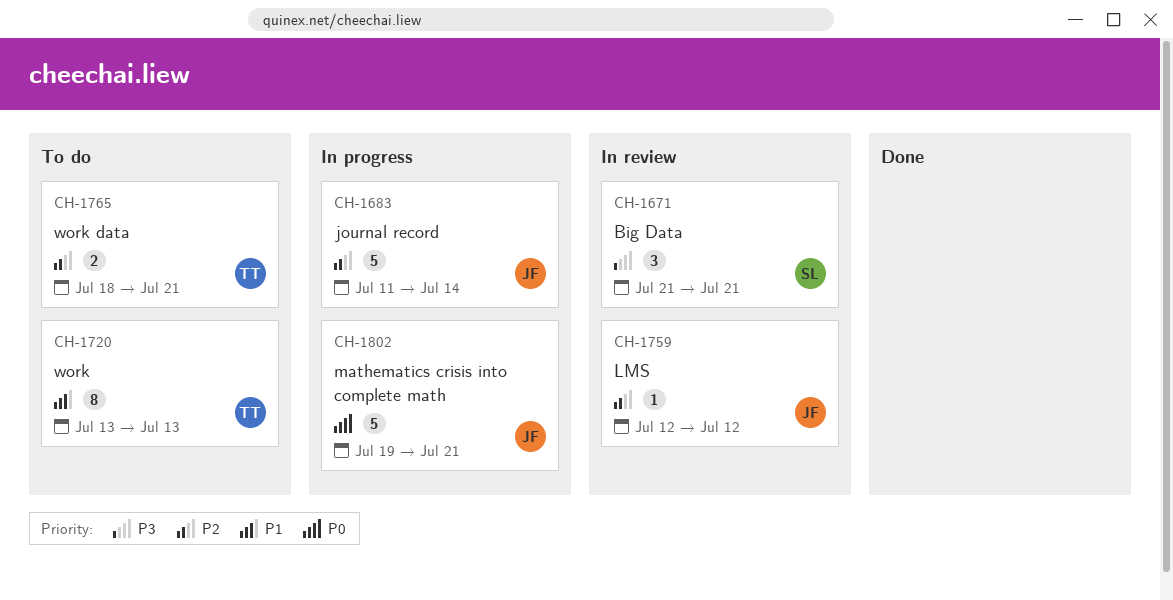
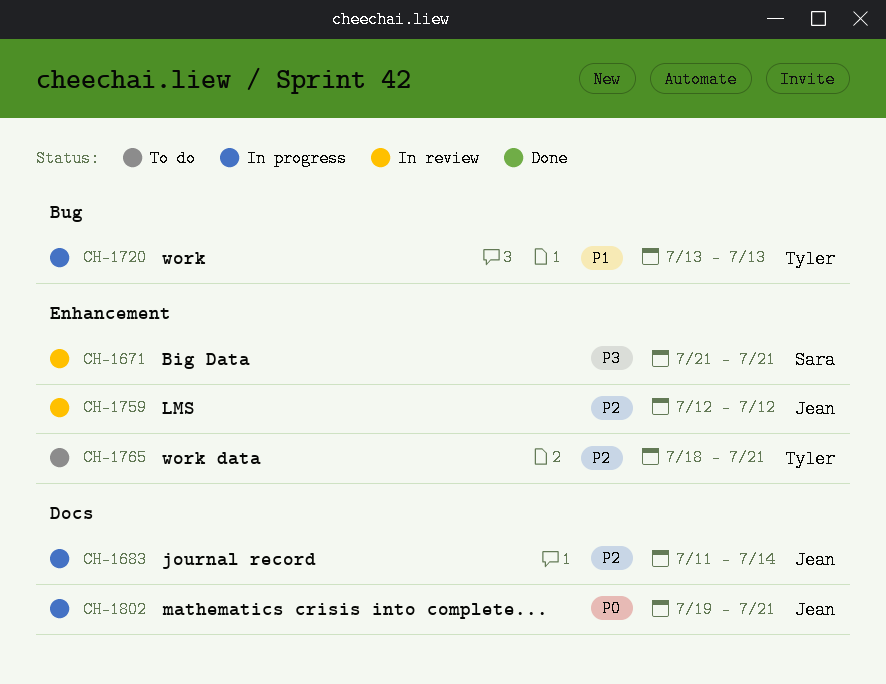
CH-1720, status: To do -> In progress

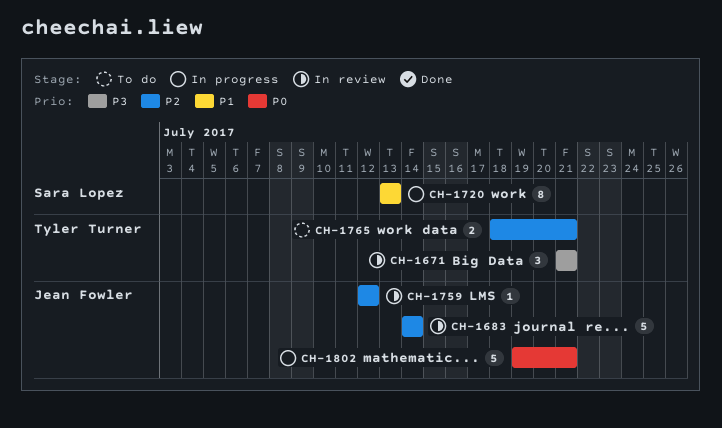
CH-1671, owner: Sara Lopez -> Tyler Turner
CH-1683, status: In progress -> In review
CH-1683, start: Jul 11 -> Jul 14
CH-1720, owner: Tyler Turner -> Sara Lopez

